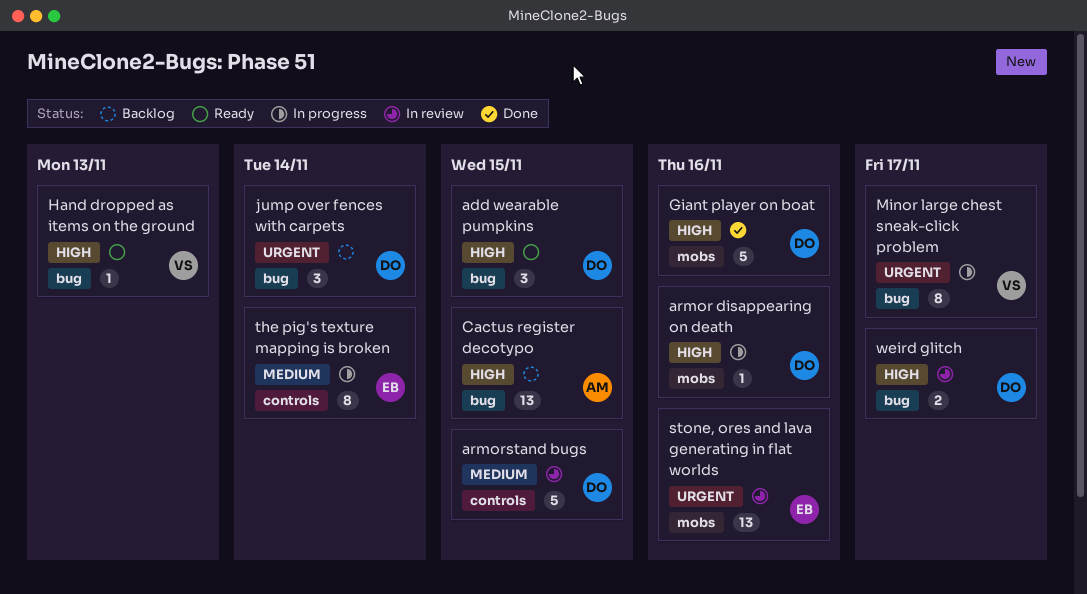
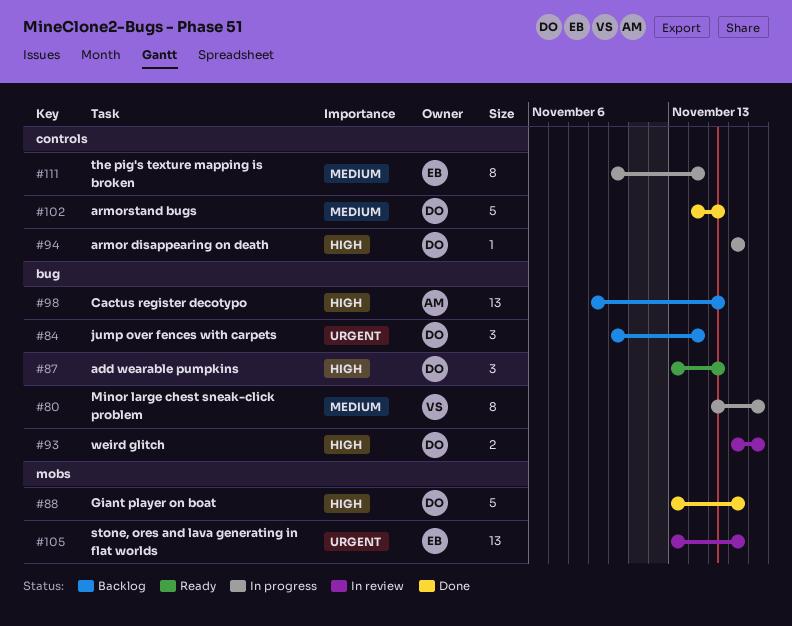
armor disappearing on death, label: mobs -> controls
armorstand bugs, status: In review -> Done
Hand dropped as items on the ground: present -> none
Minor large chest sneak-click problem, priority: Urgent -> Medium

